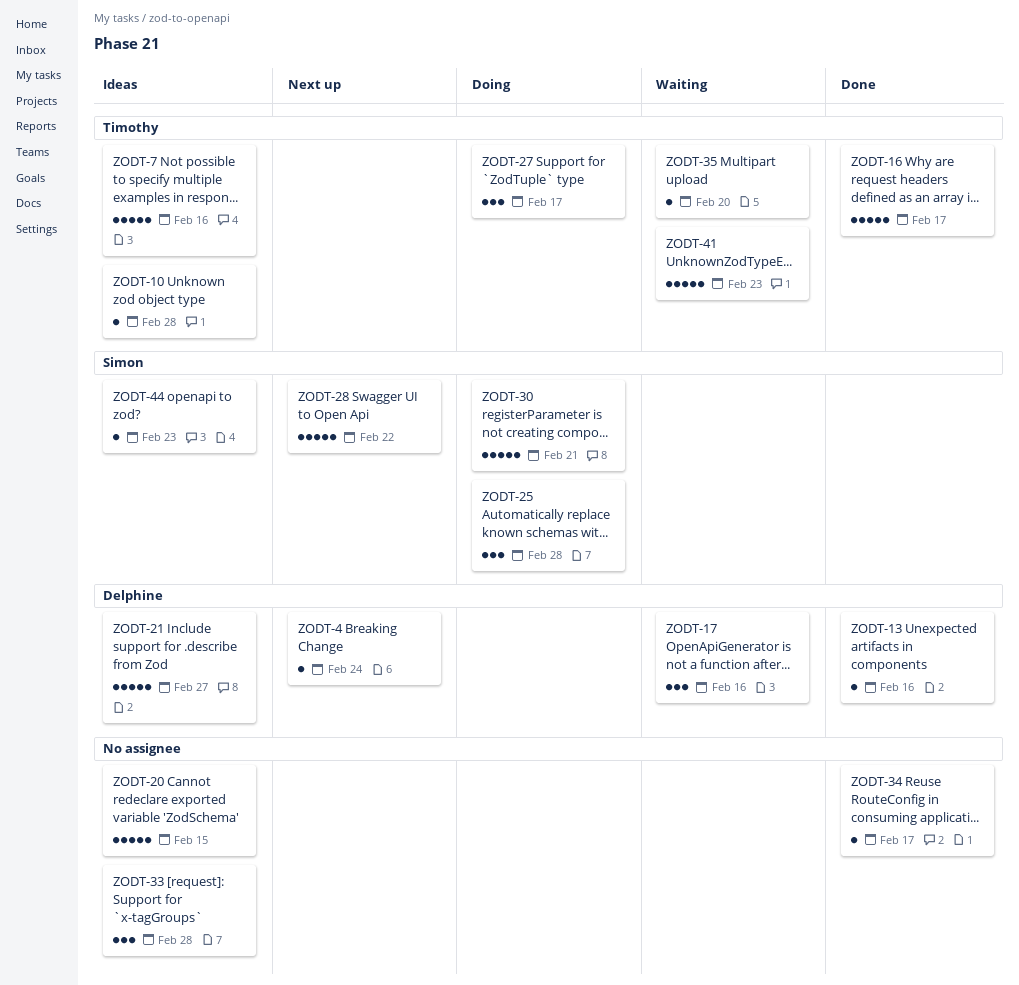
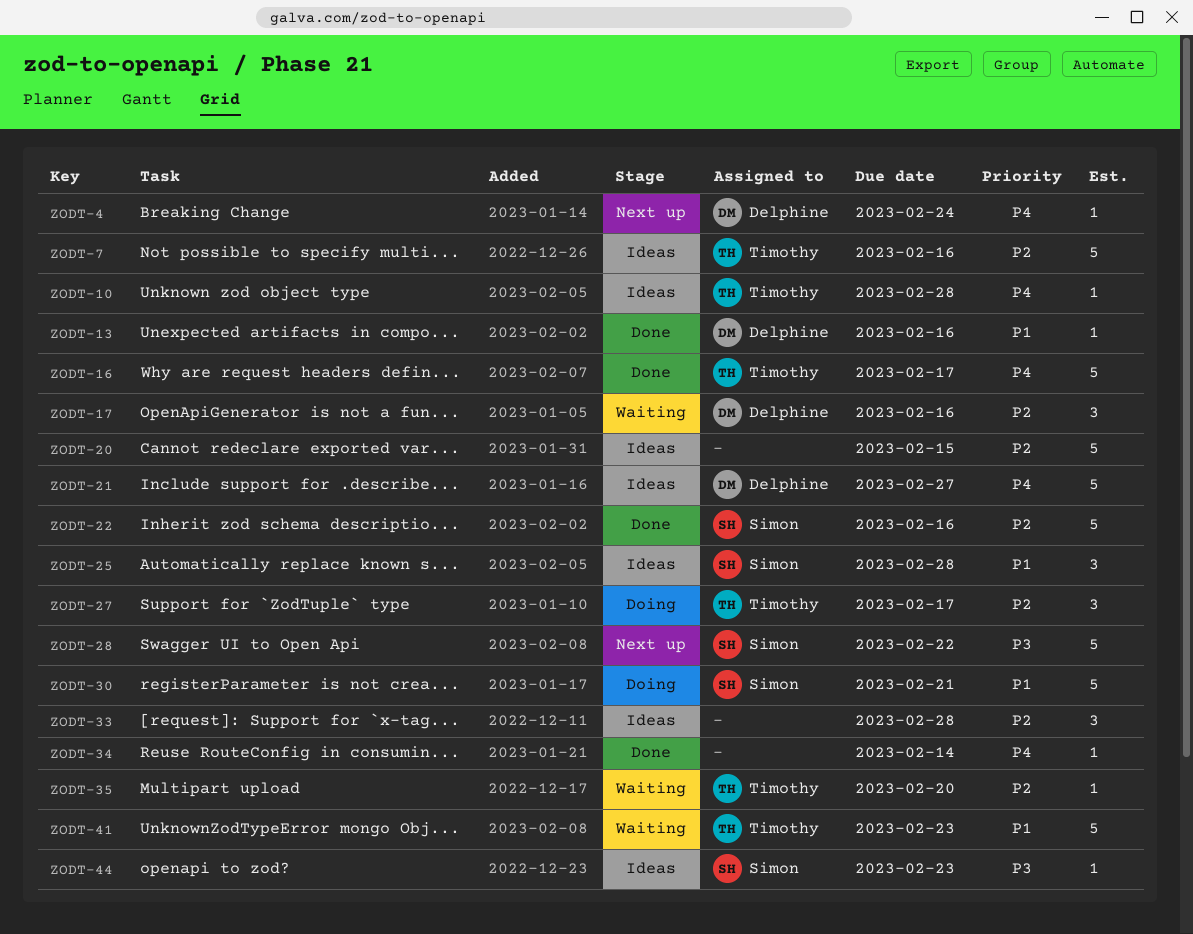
ZODT-22: none -> present
ZODT-25, status: Doing -> Ideas
ZODT-34, due: Feb 17 -> Feb 14

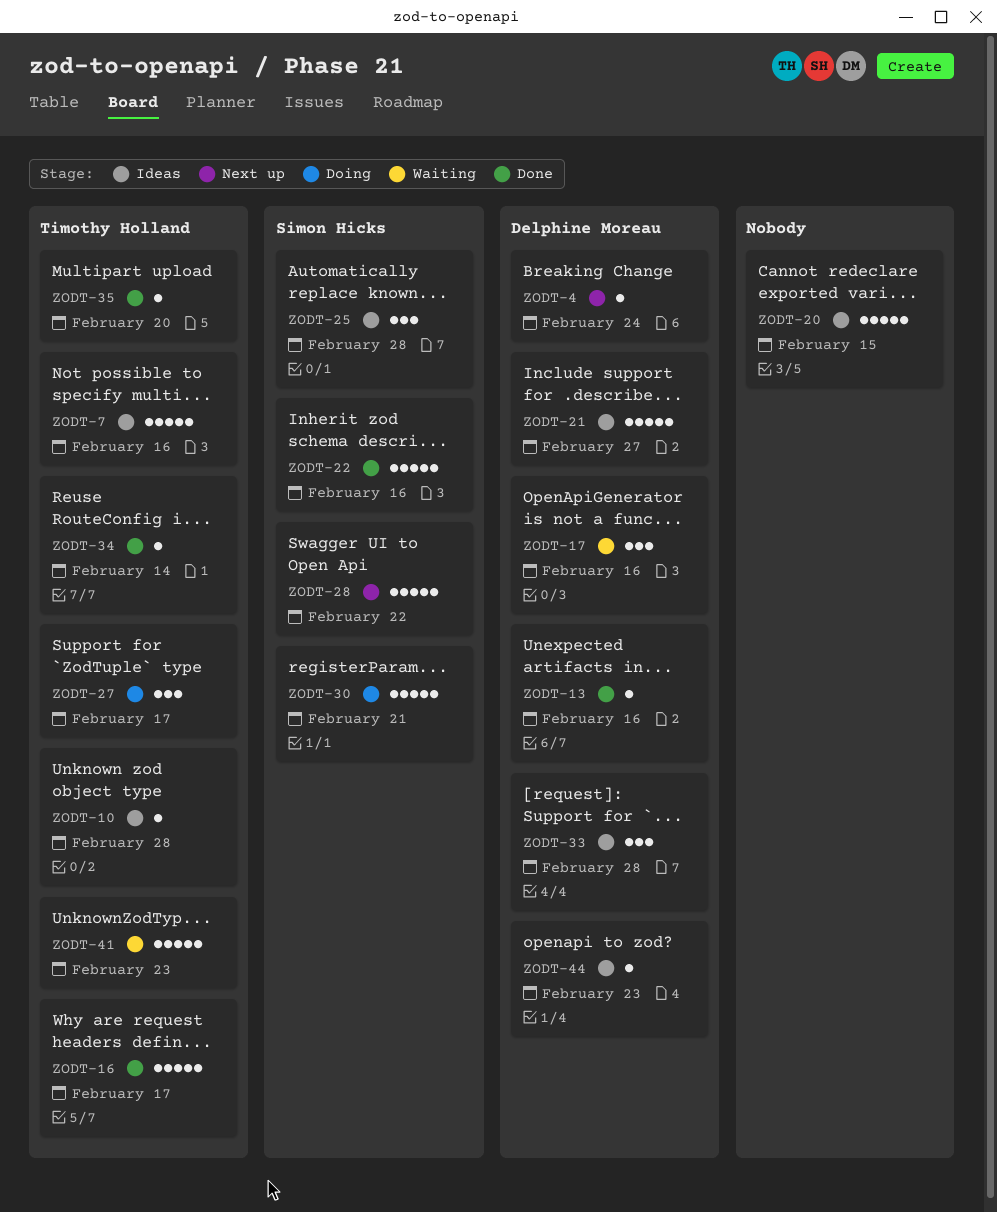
ZODT-33, owner: none -> Delphine Moreau
ZODT-34, owner: none -> Timothy Holland
ZODT-35, status: Waiting -> Done
ZODT-44, owner: Simon Hicks -> Delphine Moreau

